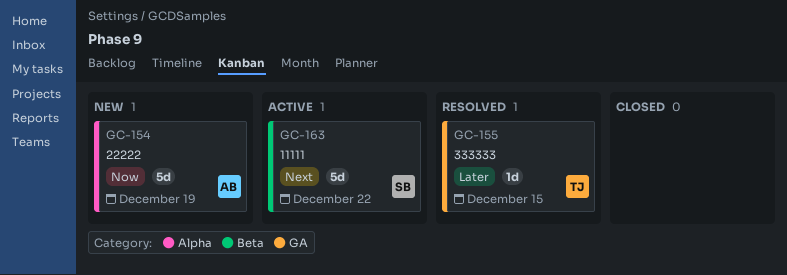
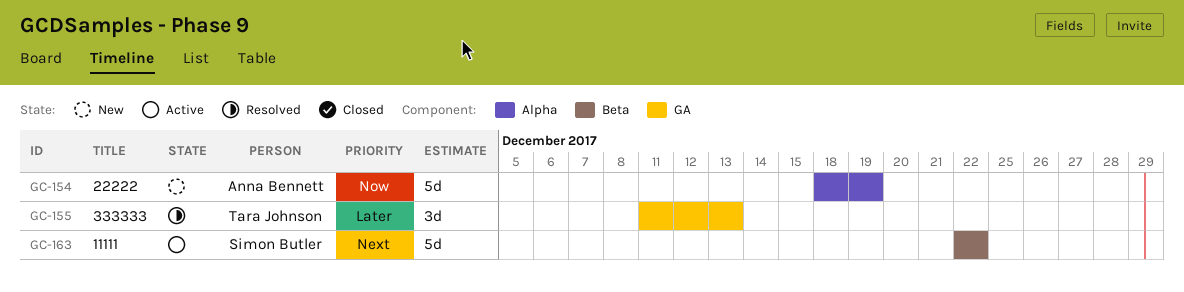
GC-155, estimate: 1d -> 3d
GC-155, due: Dec 15 -> Dec 13

